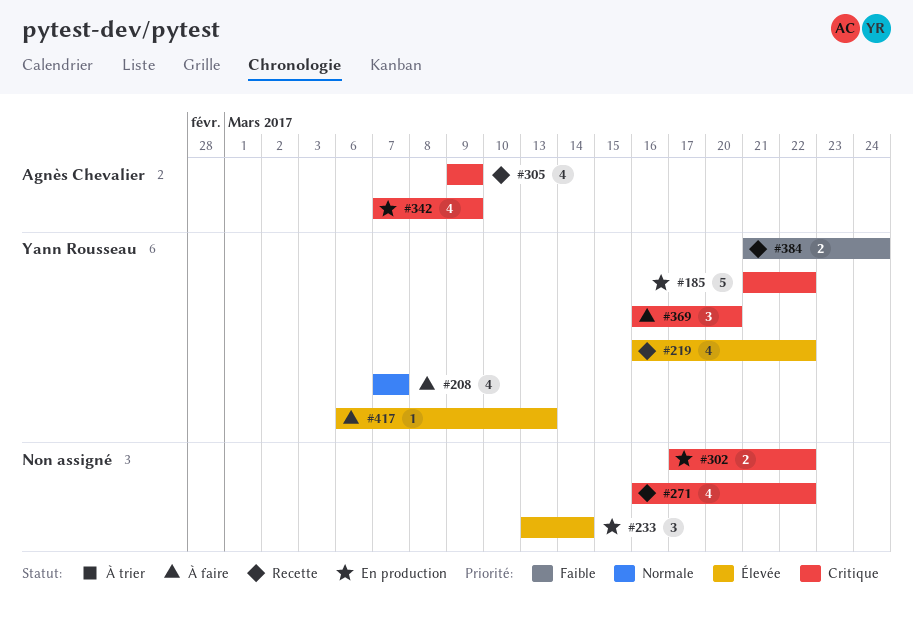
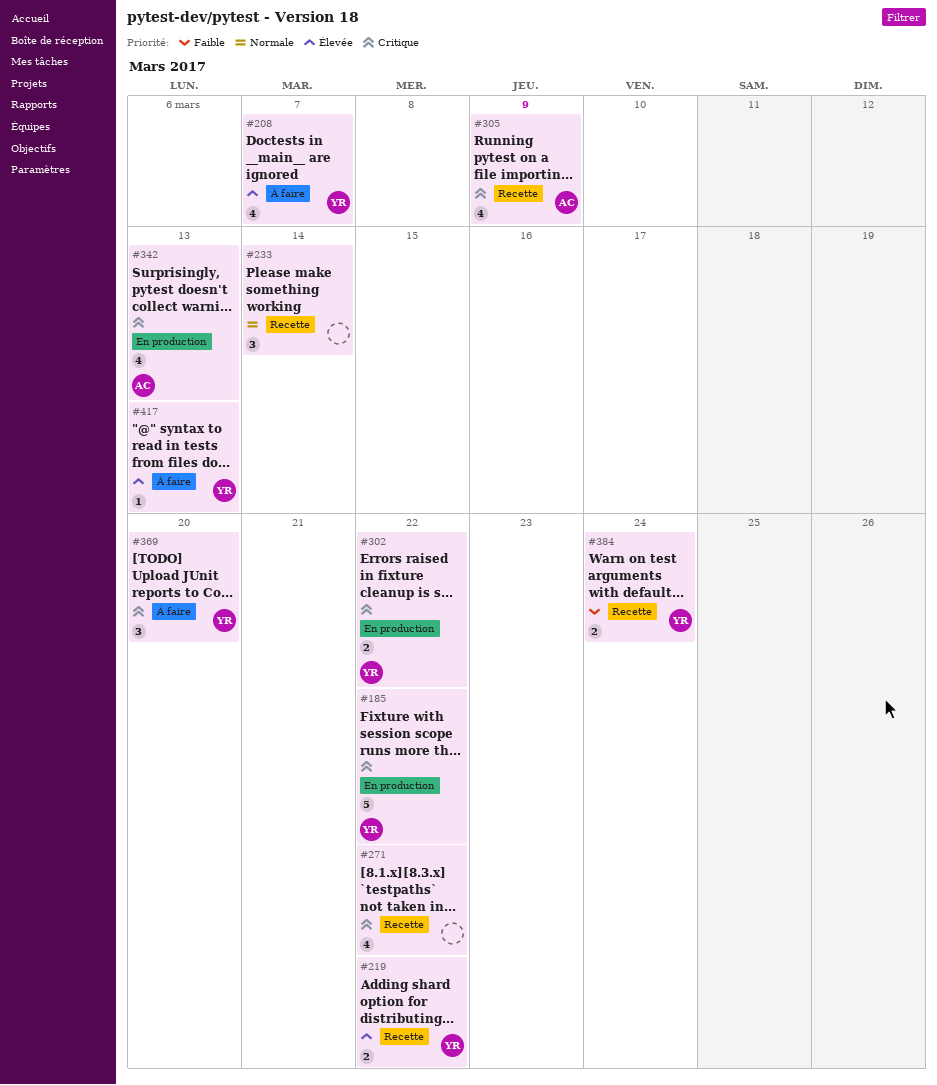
#208, priority: Normale -> Élevée
#219, estimate: 4 -> 2
#233, status: En production -> Recette
#233, priority: Élevée -> Normale
#302, owner: none -> Yann Rousseau
#342, due: Mar 9 -> Mar 13

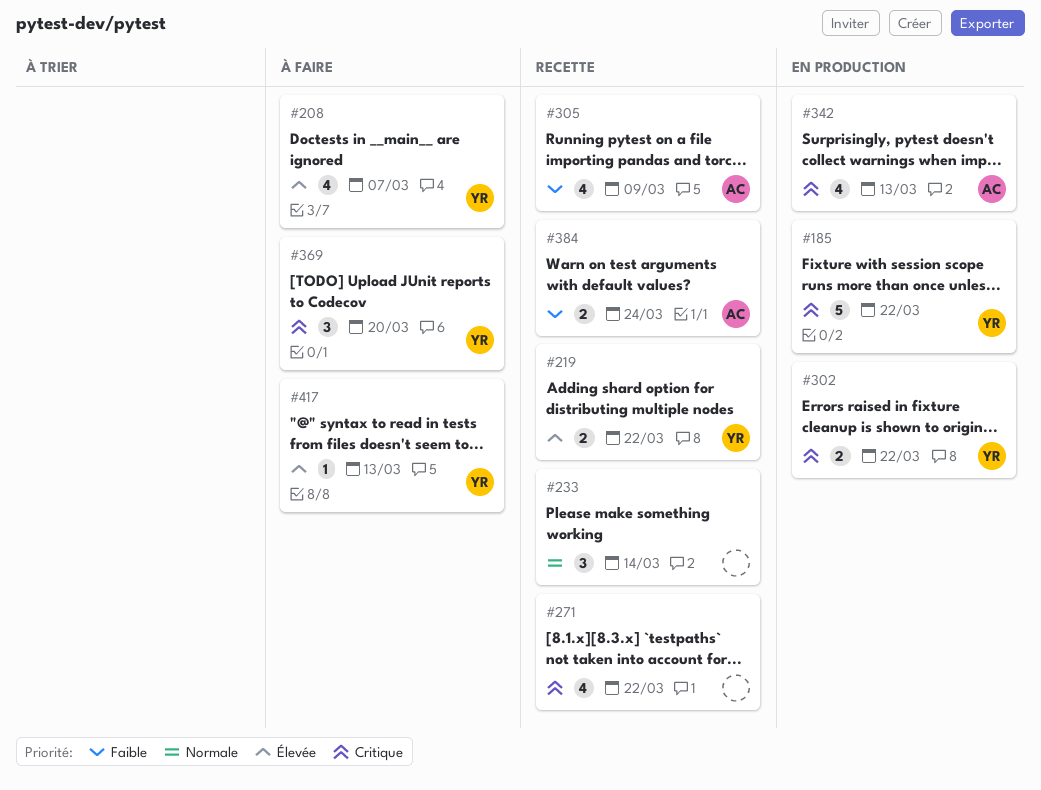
#305, priority: Critique -> Faible
#384, owner: YR -> AC

